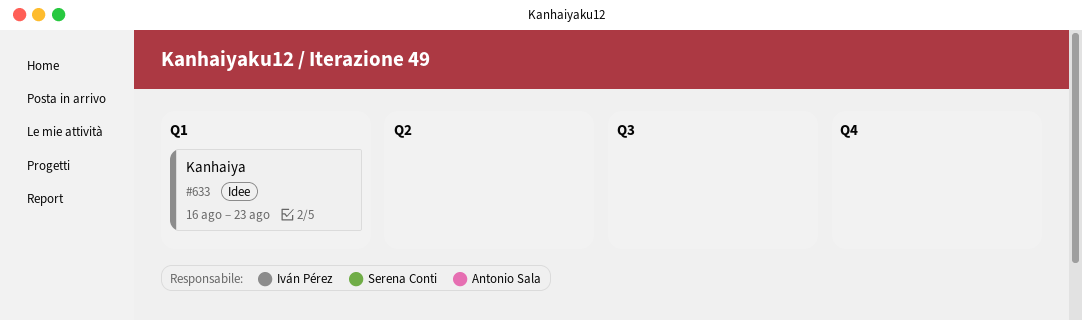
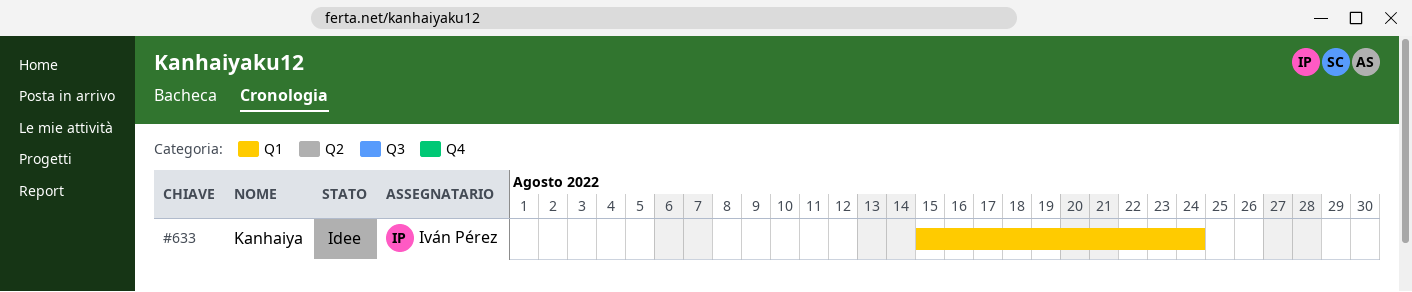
#633, start: Aug 16 -> Aug 15
#633, due: Aug 23 -> Aug 24

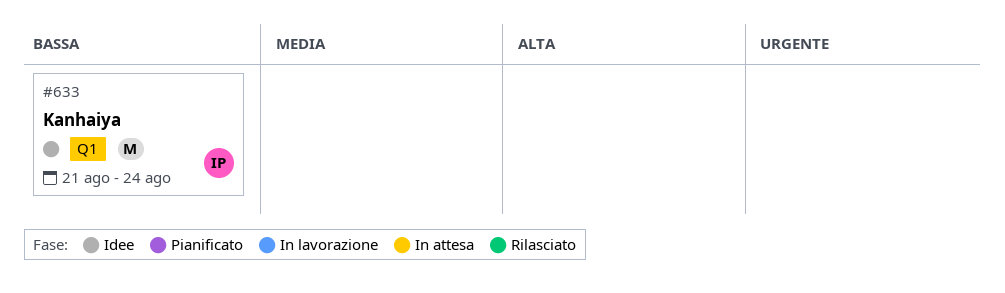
#633, start: Aug 15 -> Aug 21

